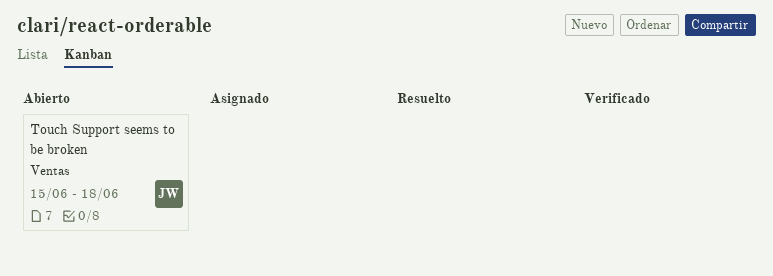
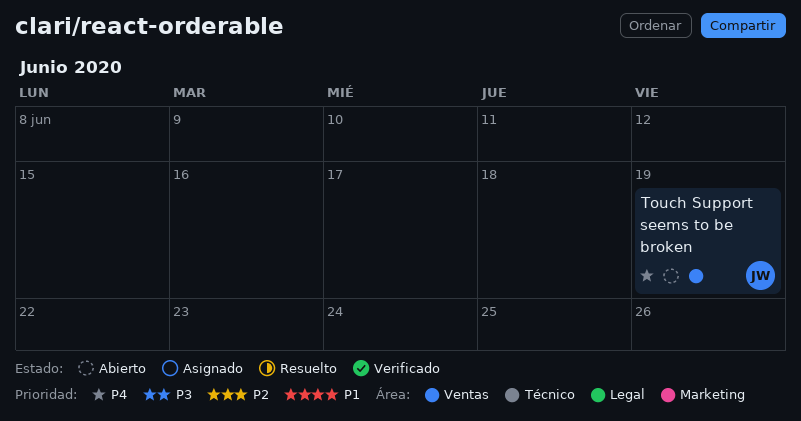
Touch Support seems to be broken, due: Jun 18 -> Jun 19

